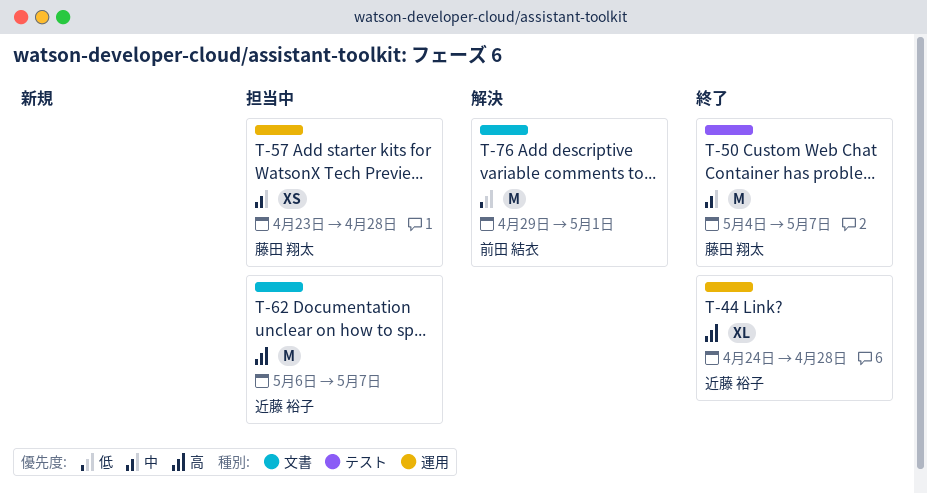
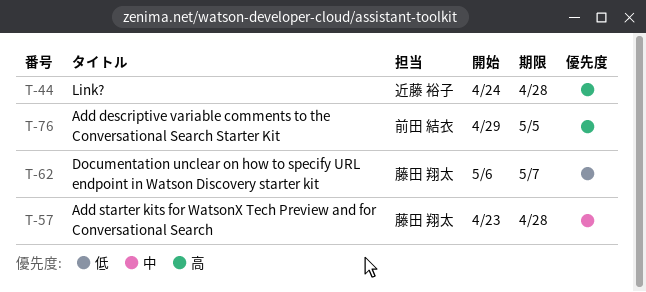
T-50: present -> none
T-62, owner: 近藤 裕子 -> 藤田 翔太
T-62, priority: 高 -> 低
T-76, priority: 低 -> 高
T-76, due: May 1 -> May 5

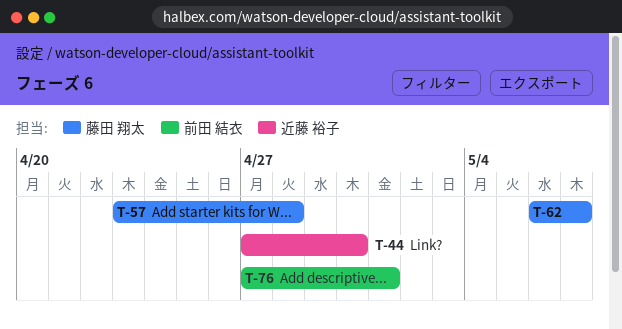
T-44, start: Apr 24 -> Apr 27
T-44, due: Apr 28 -> Apr 30
T-76, start: Apr 29 -> Apr 27
T-76, due: May 5 -> May 1

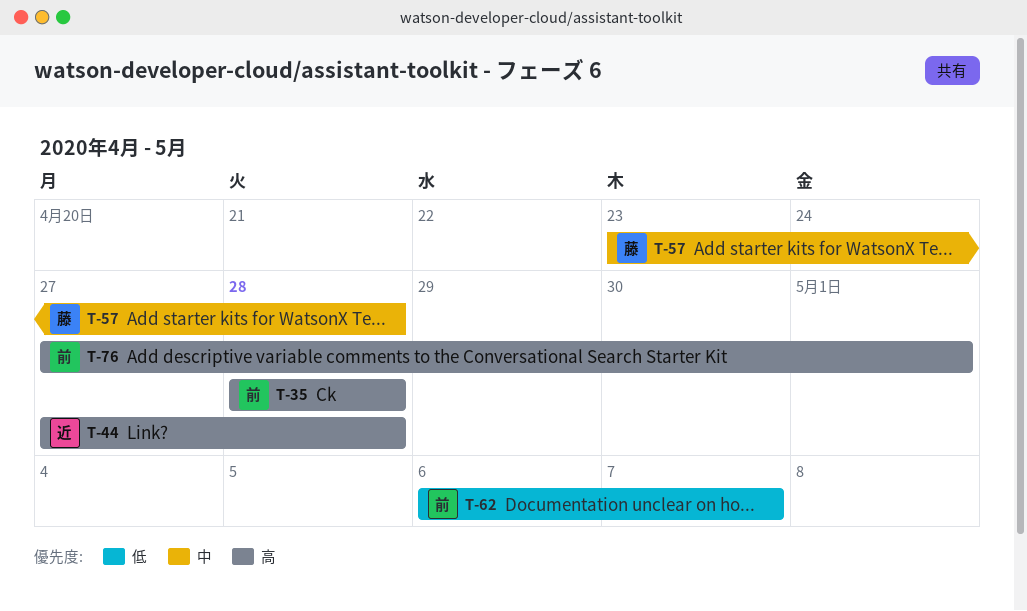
T-35: none -> present
T-44, due: Apr 30 -> Apr 28
T-62, owner: 藤田 翔太 -> 前田 結衣

